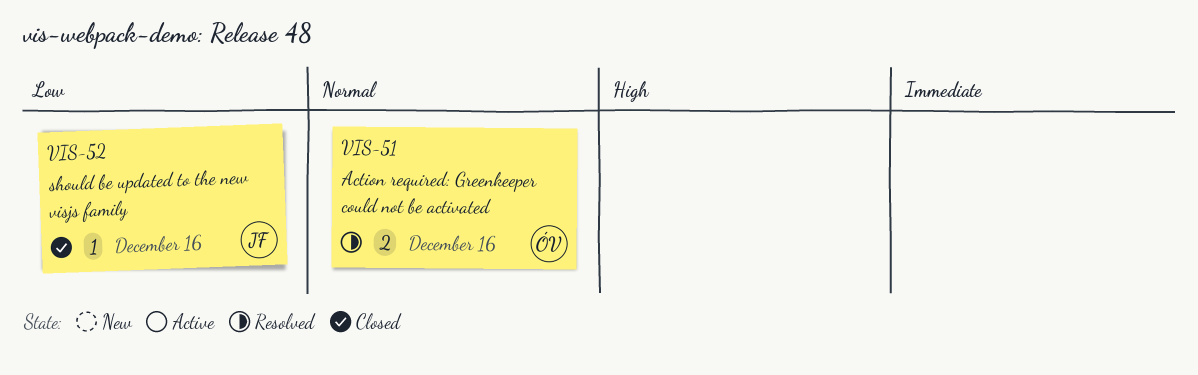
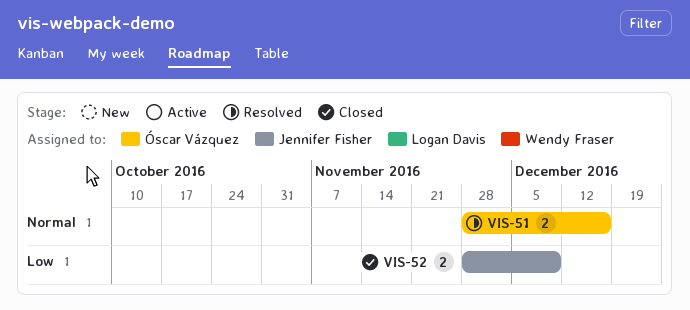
VIS-52, estimate: 1 -> 2
VIS-52, due: Dec 16 -> Dec 9

